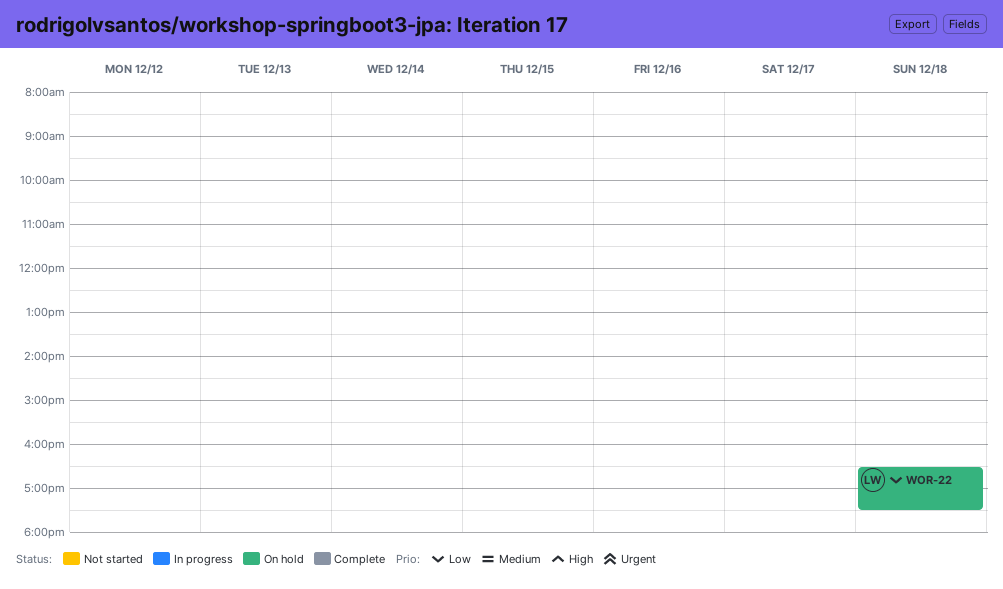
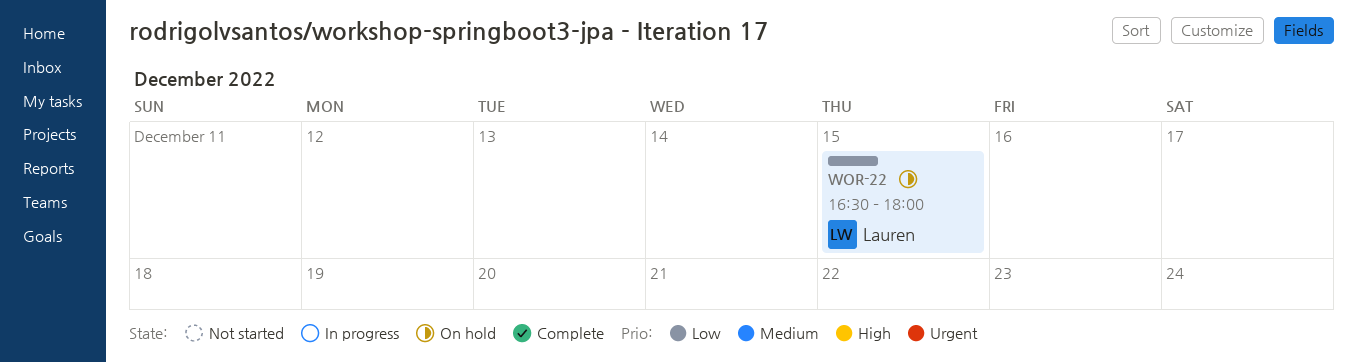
WOR-22, day: Dec 18 -> Dec 15
WOR-22, ends: 17:30 -> 18:00

